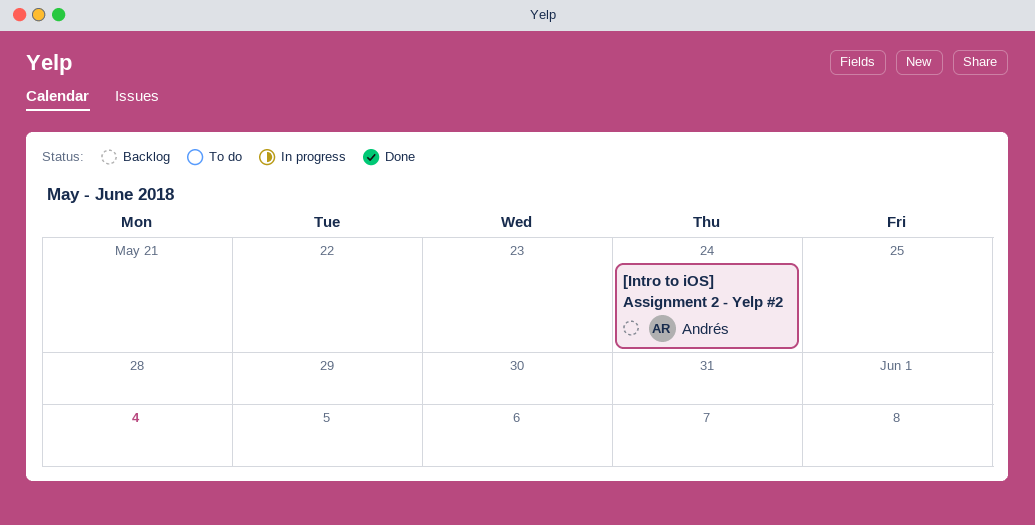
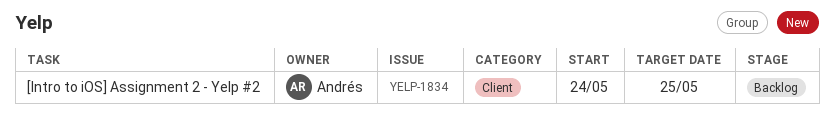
[Intro to iOS] Assignment 2 - Yelp #2, due: May 24 -> May 25

